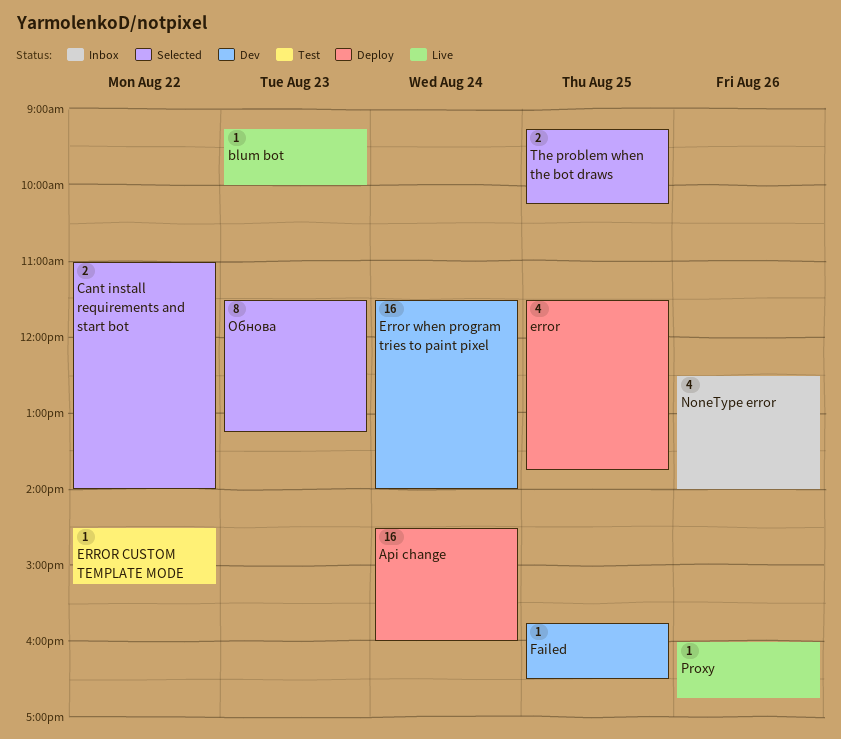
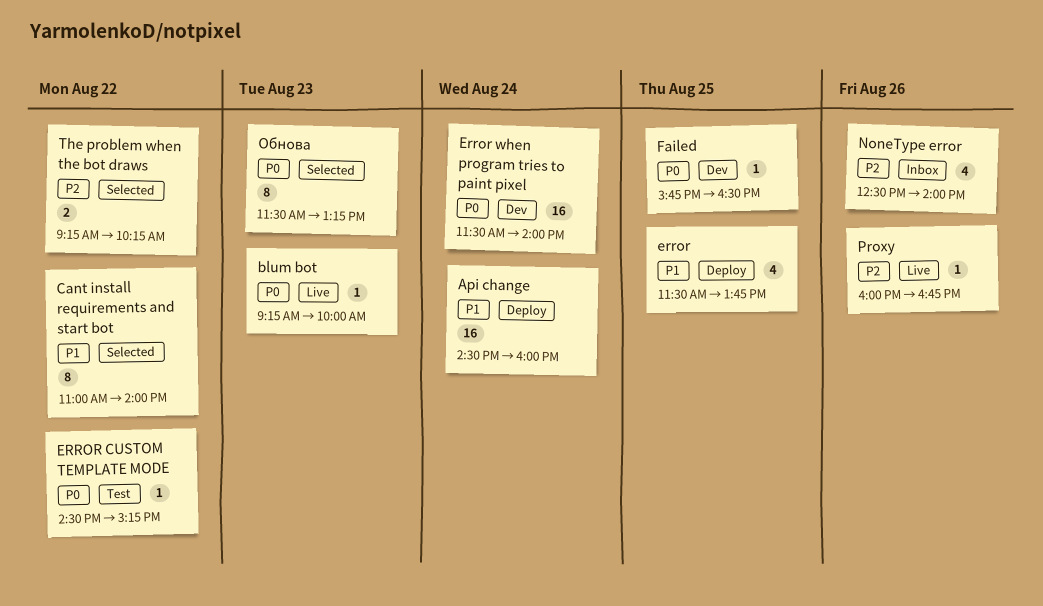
Cant install requirements and start bot, estimate: 2 -> 8
The problem when the bot draws, day: Aug 25 -> Aug 22

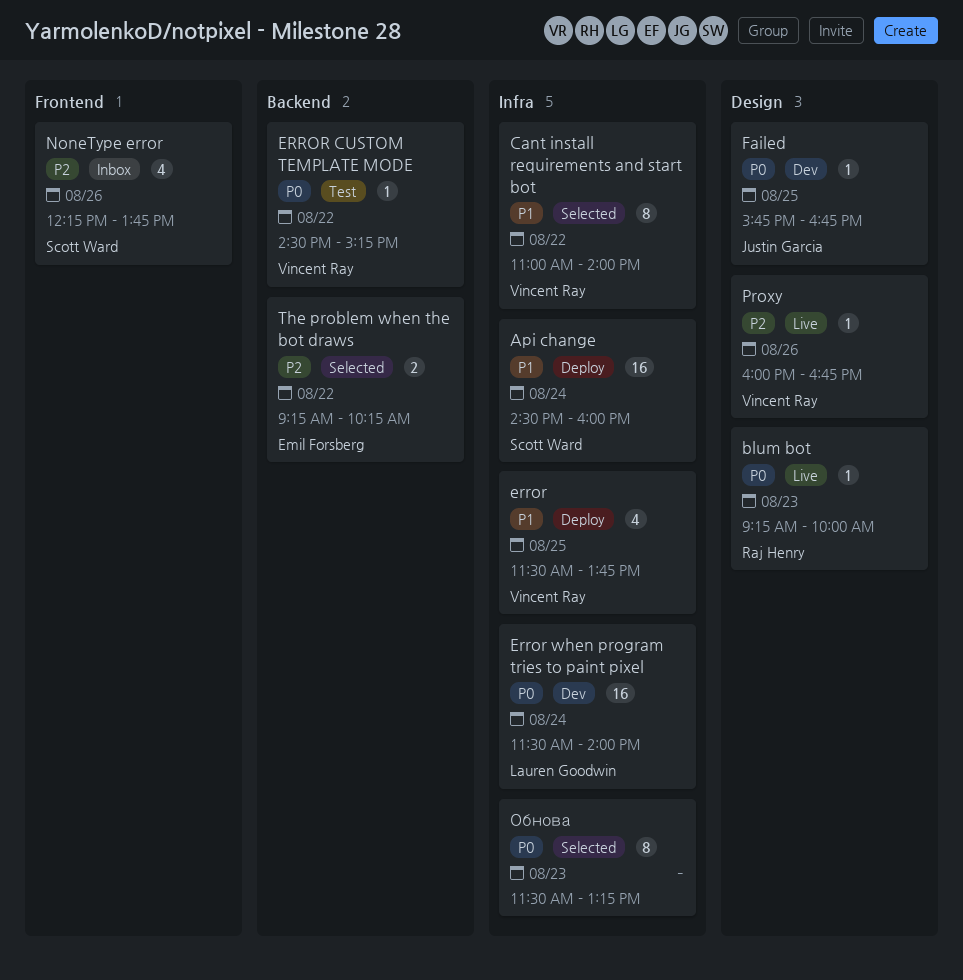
Failed, ends: 16:30 -> 16:45
NoneType error, begins: 12:30 -> 12:15
NoneType error, ends: 14:00 -> 13:45

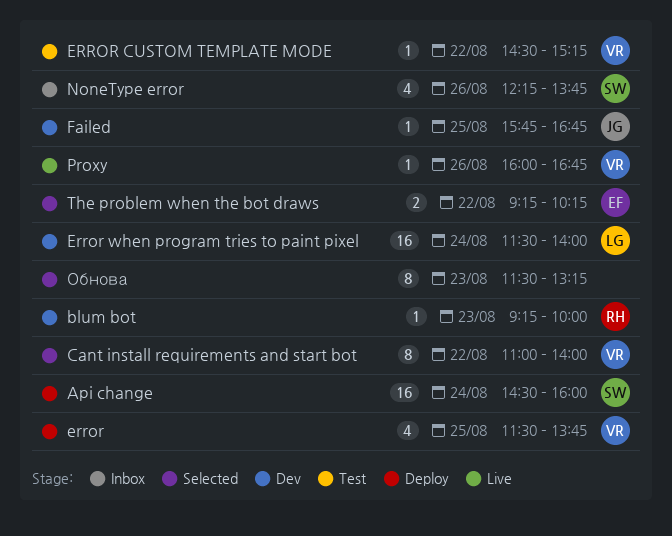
blum bot, status: Live -> Dev

